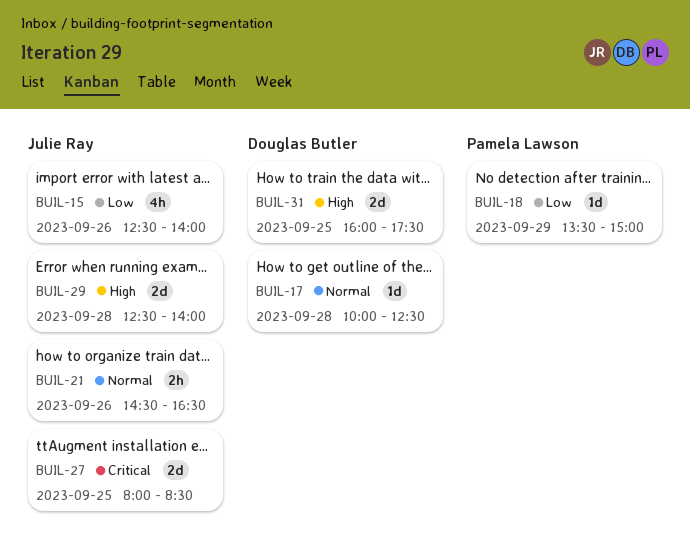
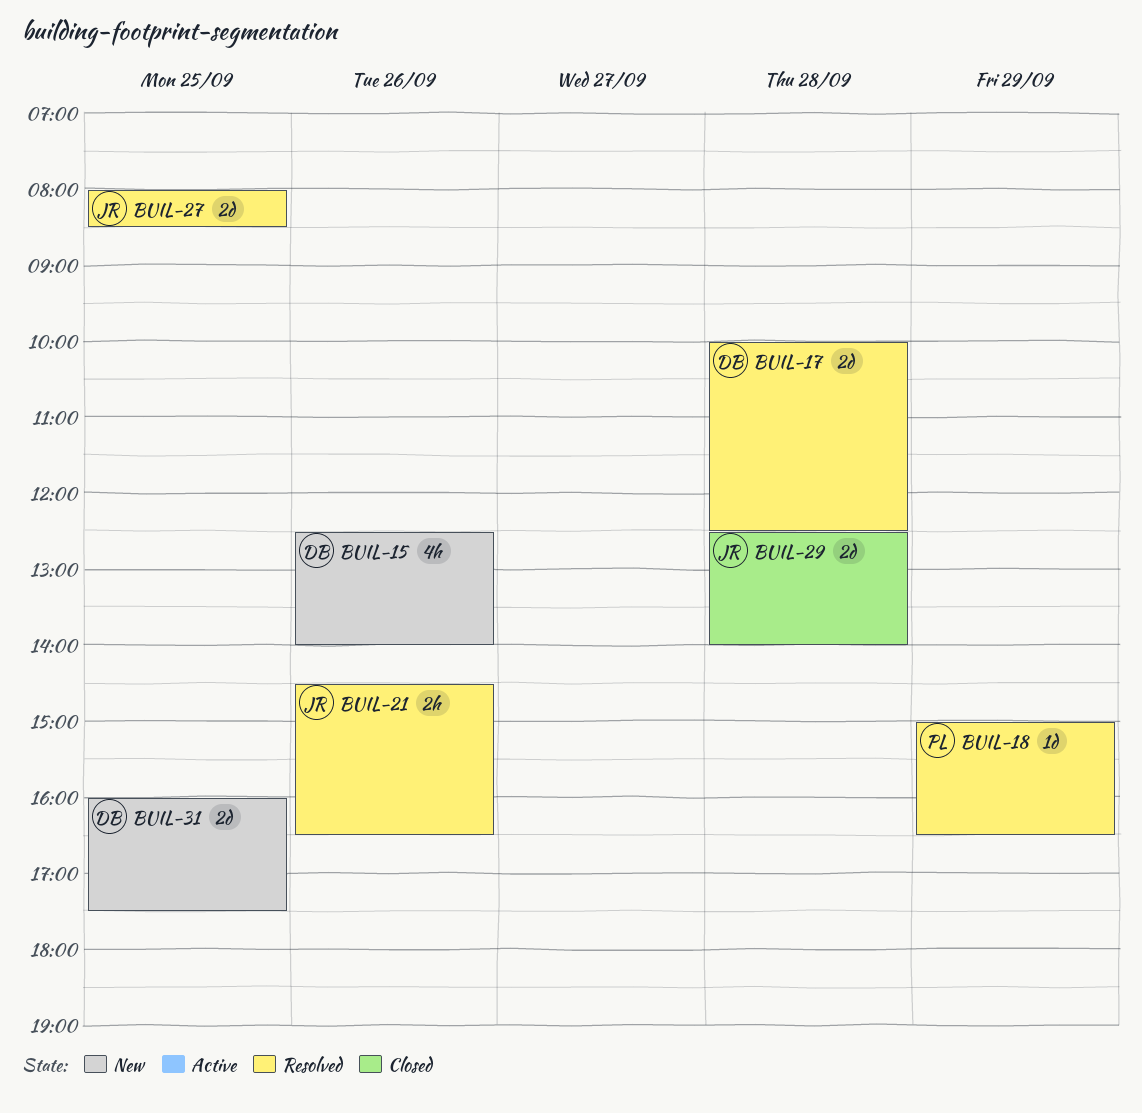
BUIL-15, owner: Julie Ray -> Douglas Butler
BUIL-17, estimate: 1d -> 2d
BUIL-18, begins: 13:30 -> 15:00
BUIL-18, ends: 15:00 -> 16:30

